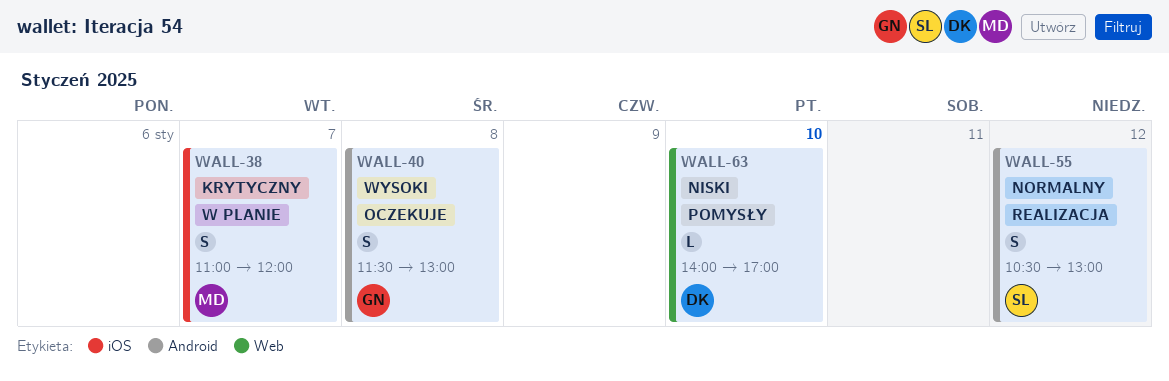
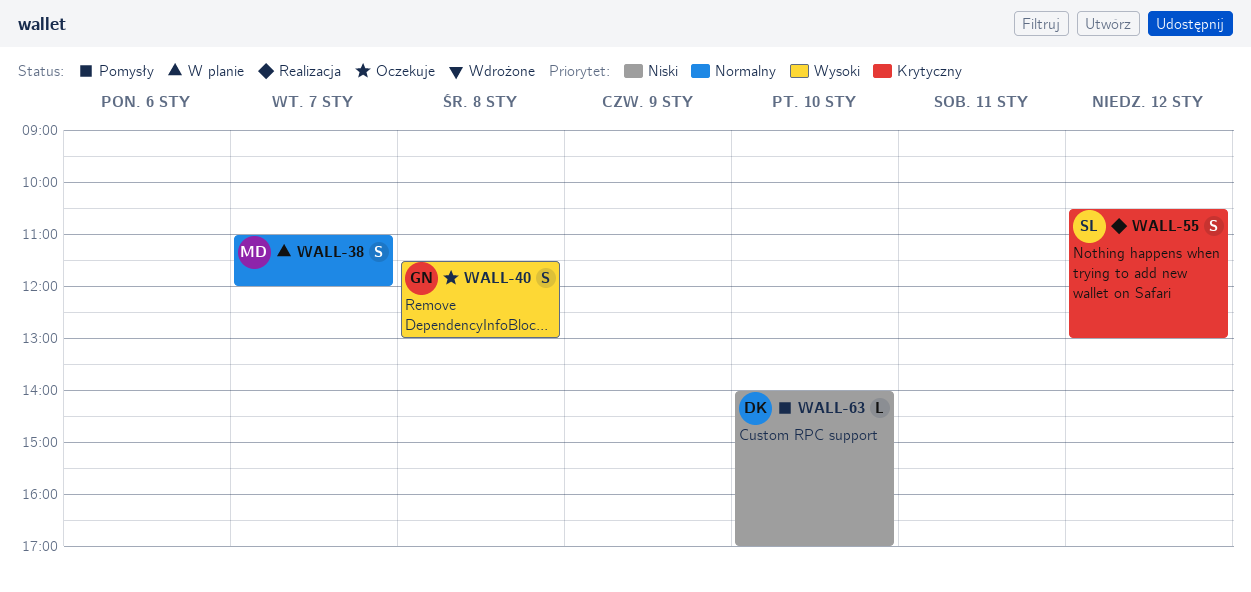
WALL-38, priority: Krytyczny -> Normalny
WALL-55, priority: Normalny -> Krytyczny

